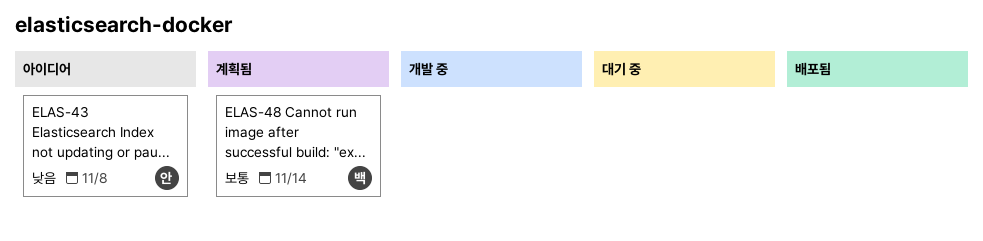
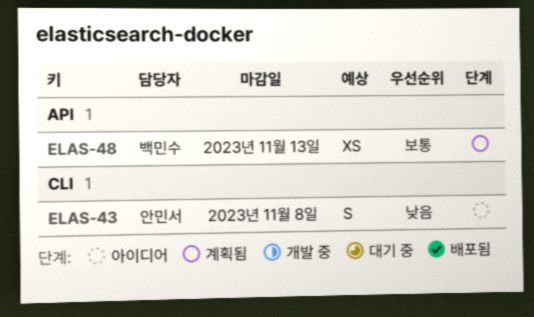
ELAS-48, due: Nov 14 -> Nov 13

